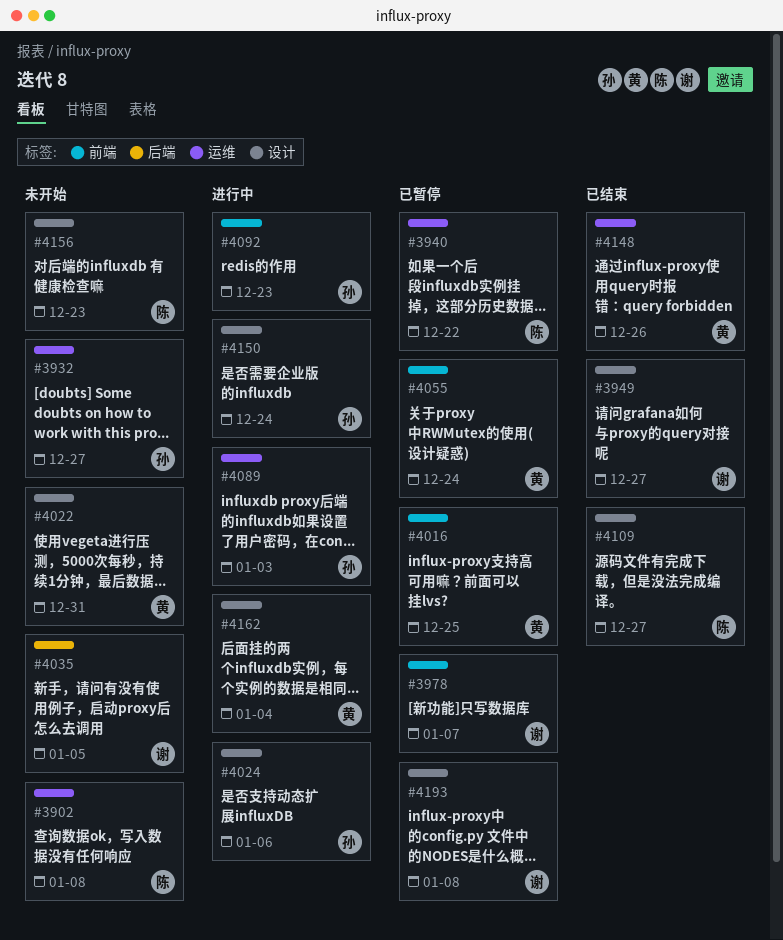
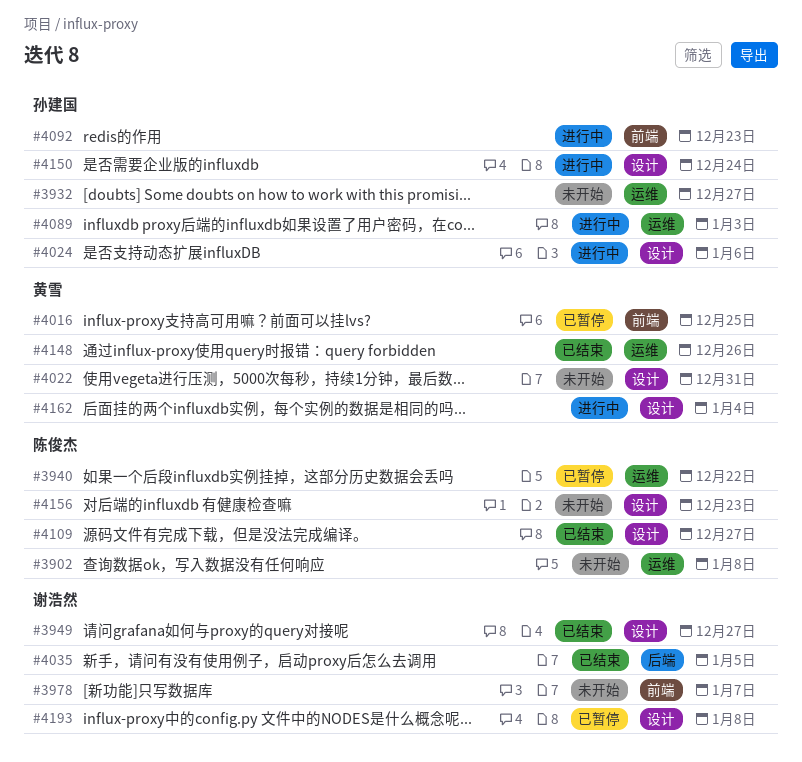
#3978, status: 已暂停 -> 未开始
#4035, status: 未开始 -> 已结束
#4055: present -> none

